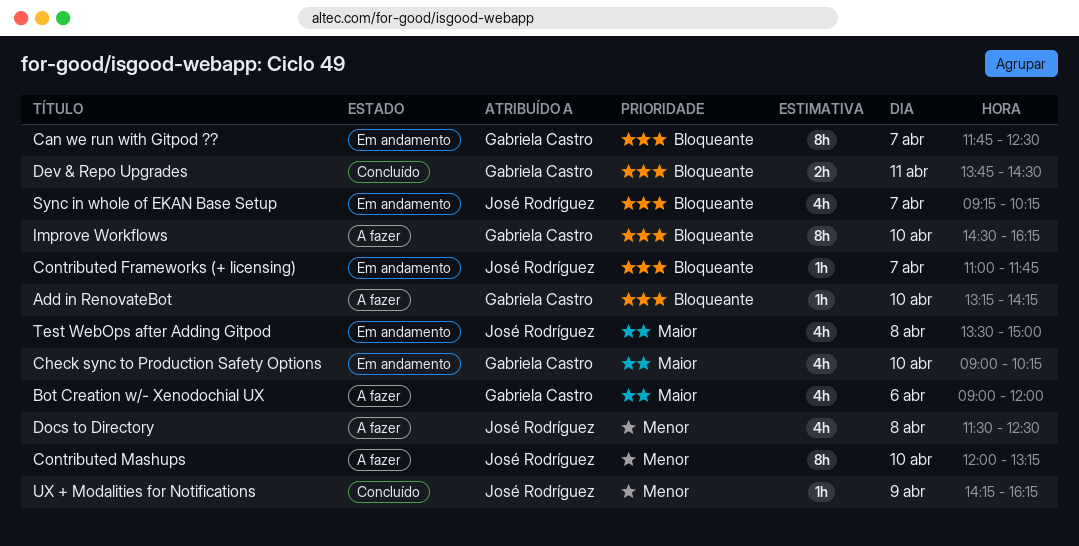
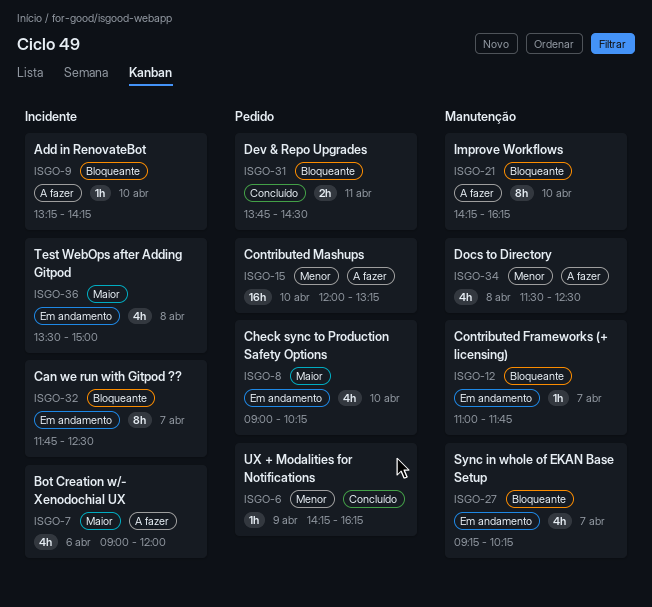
Contributed Mashups, estimate: 8h -> 16h
Improve Workflows, begins: 14:30 -> 14:15

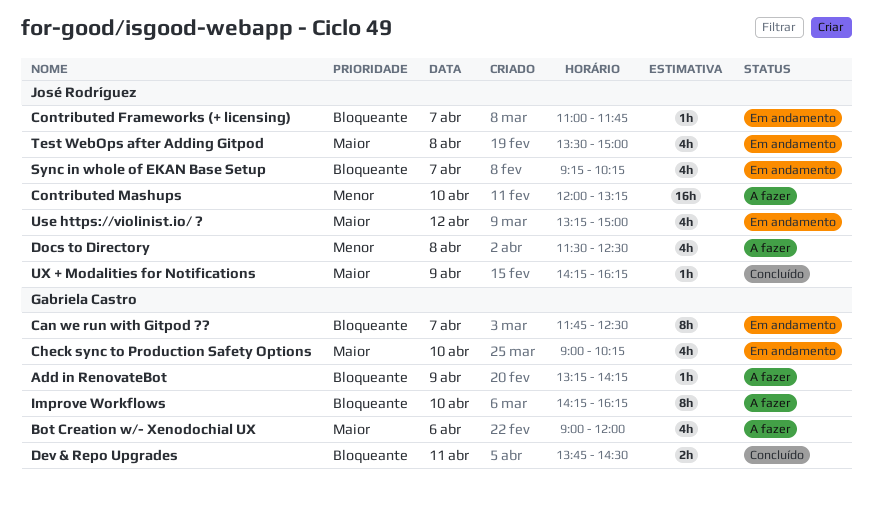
Add in RenovateBot, day: Apr 10 -> Apr 9
Use https://violinist.io/ ?: none -> present
UX + Modalities for Notifications, priority: Menor -> Maior

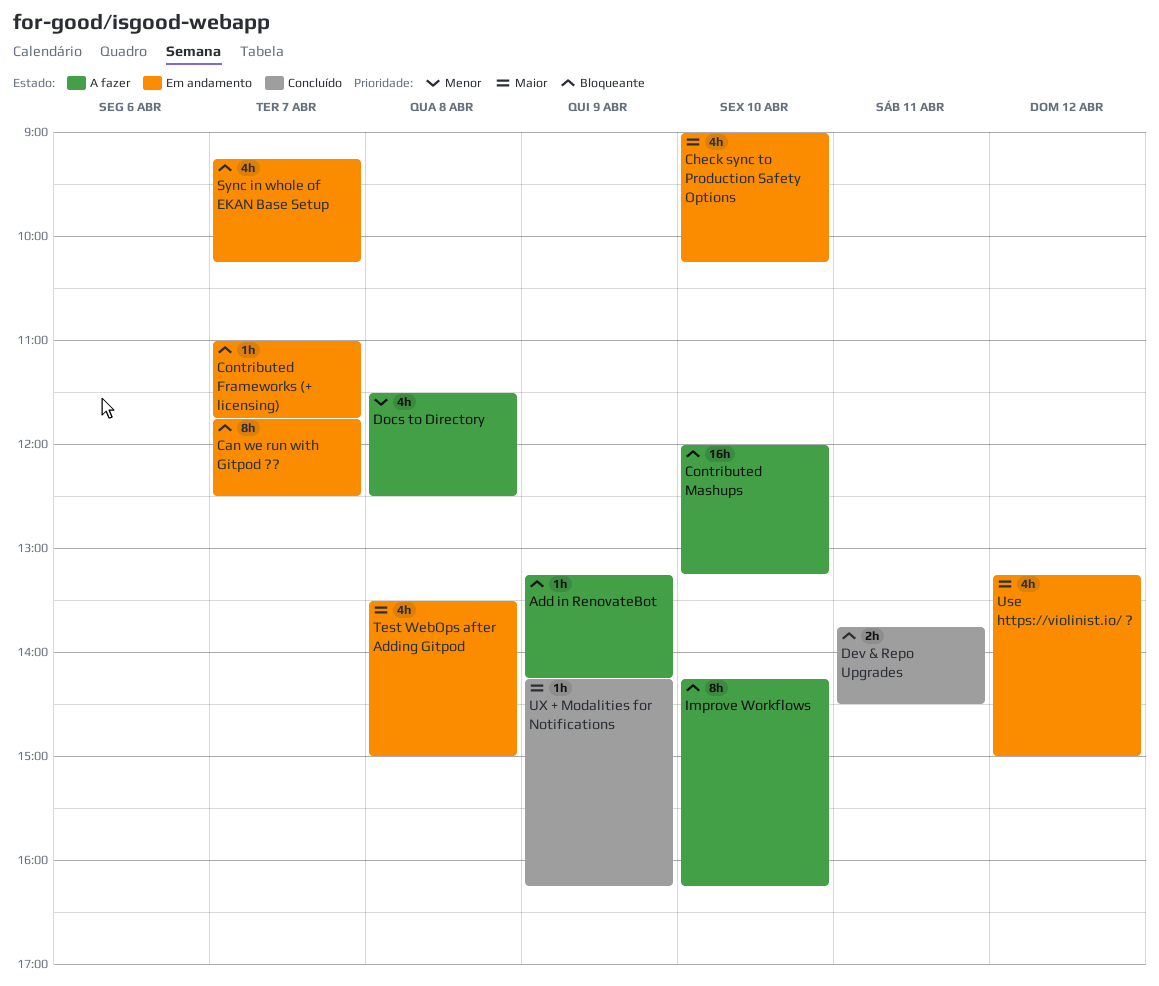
Bot Creation w/- Xenodochial UX: present -> none
Contributed Mashups, priority: Menor -> Bloqueante

